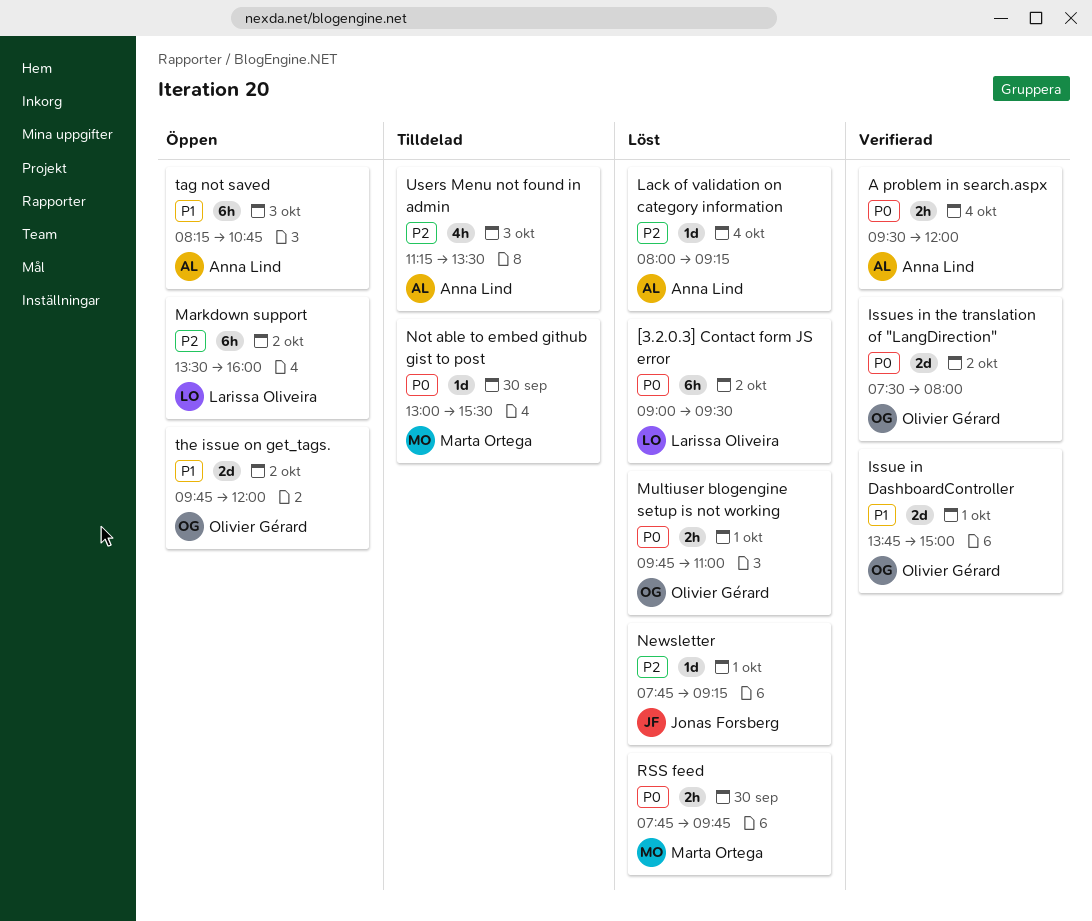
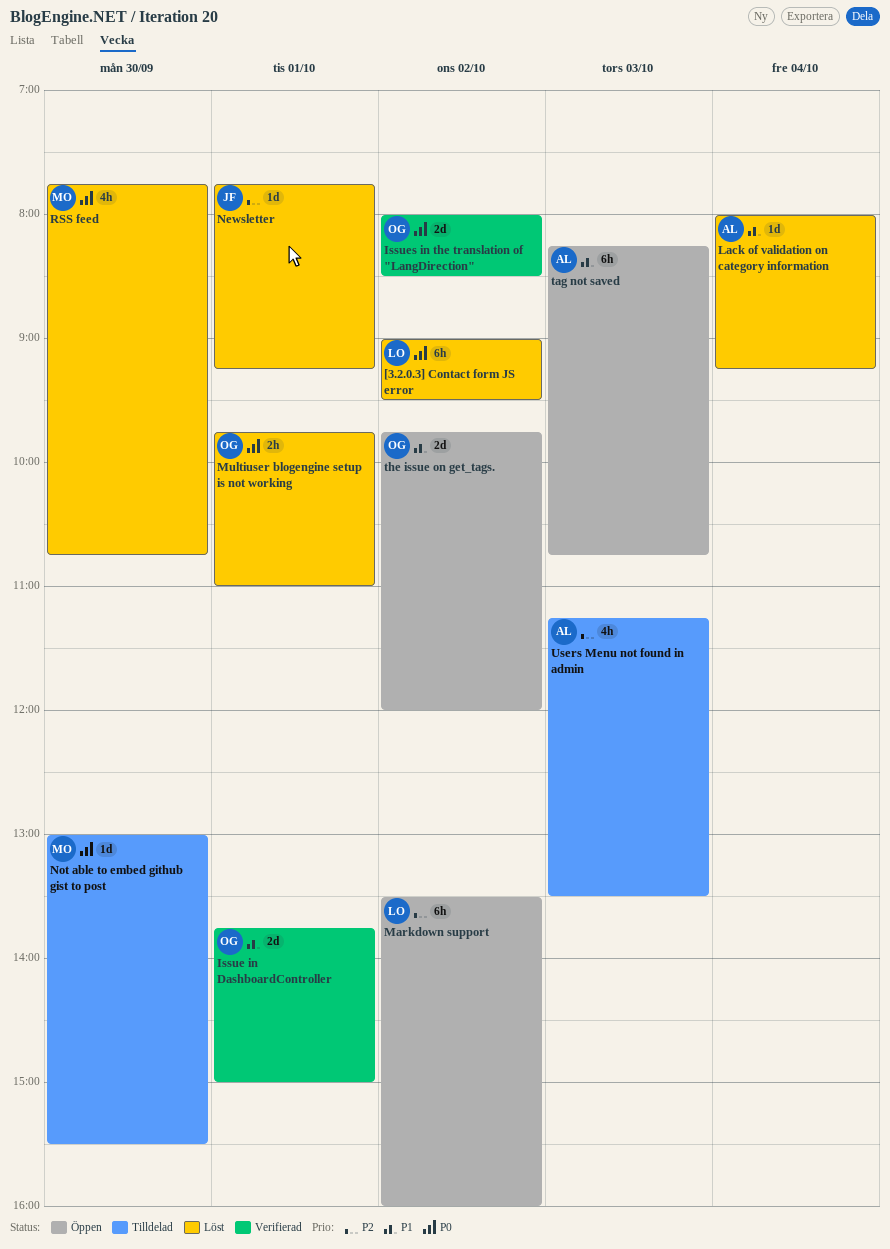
A problem in search.aspx: present -> none
Issues in the translation of "LangDirection", begins: 07:30 -> 08:00
Issues in the translation of "LangDirection", ends: 08:00 -> 08:30
Lack of validation on category information, priority: P2 -> P1
RSS feed, estimate: 2h -> 4h
RSS feed, ends: 09:45 -> 10:45

